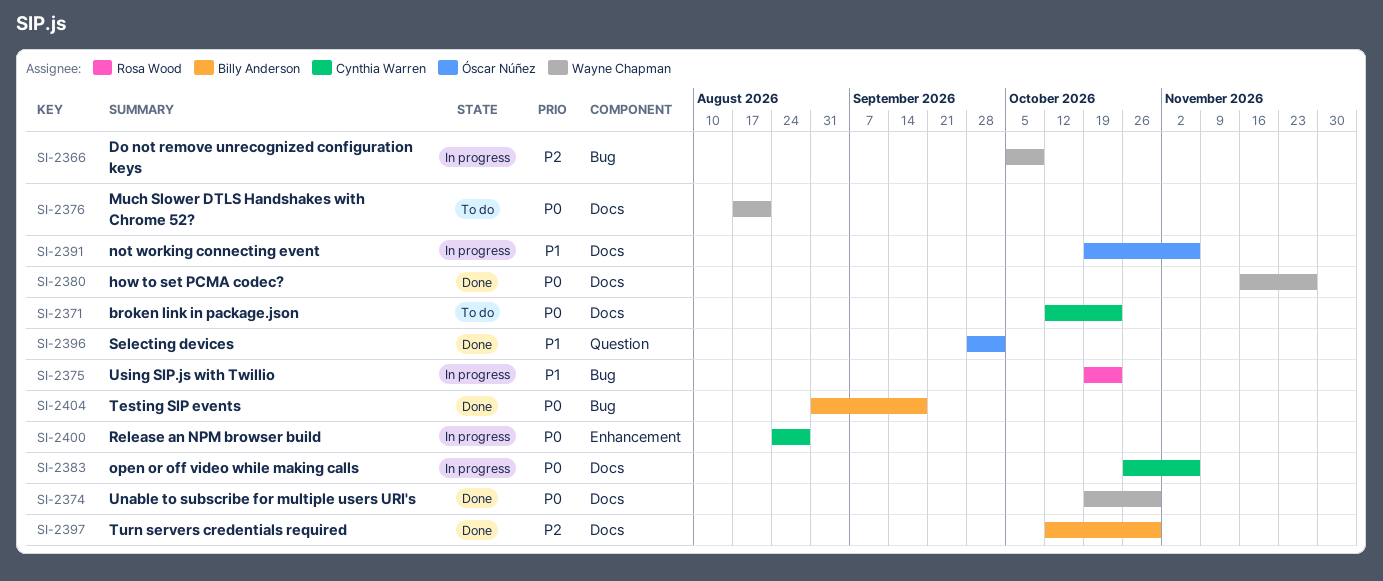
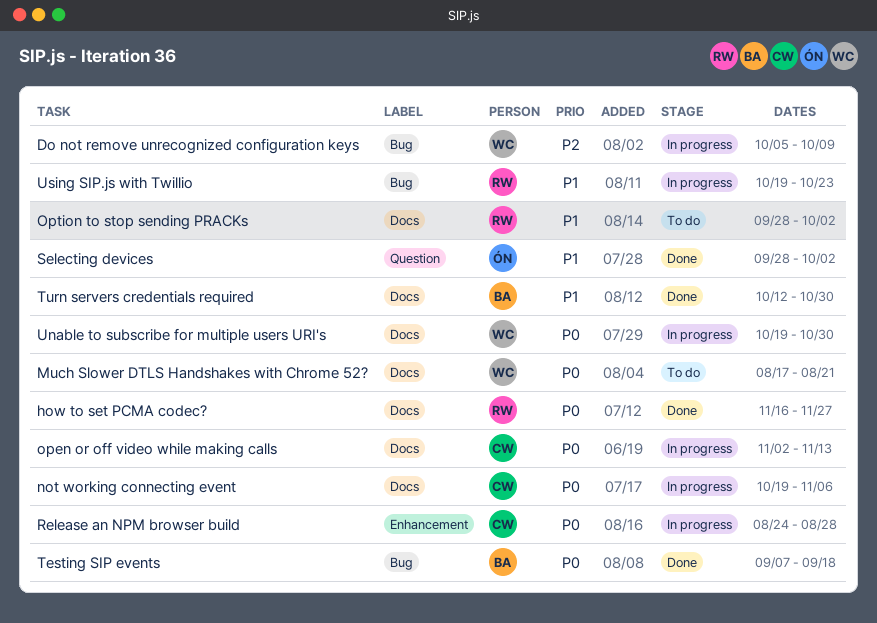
broken link in package.json: present -> none
how to set PCMA codec?, owner: Wayne Chapman -> Rosa Wood
not working connecting event, owner: Óscar Núñez -> Cynthia Warren
not working connecting event, priority: P1 -> P0
open or off video while making calls, start: Oct 26 -> Nov 2
open or off video while making calls, due: Nov 6 -> Nov 13
Option to stop sending PRACKs: none -> present
Testing SIP events, start: Aug 31 -> Sep 7
Turn servers credentials required, priority: P2 -> P1
Unable to subscribe for multiple users URI's, status: Done -> In progress

